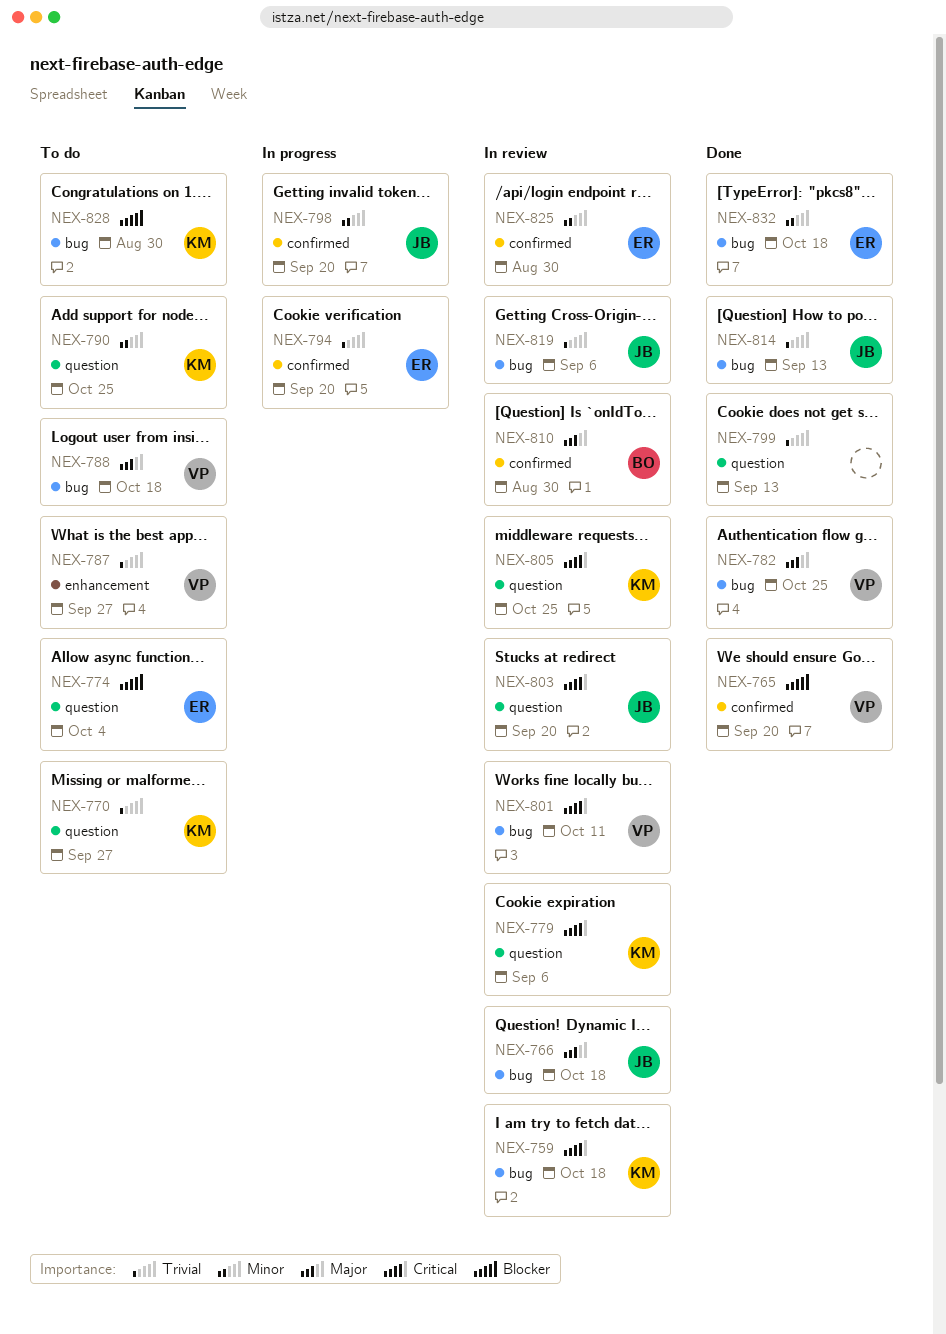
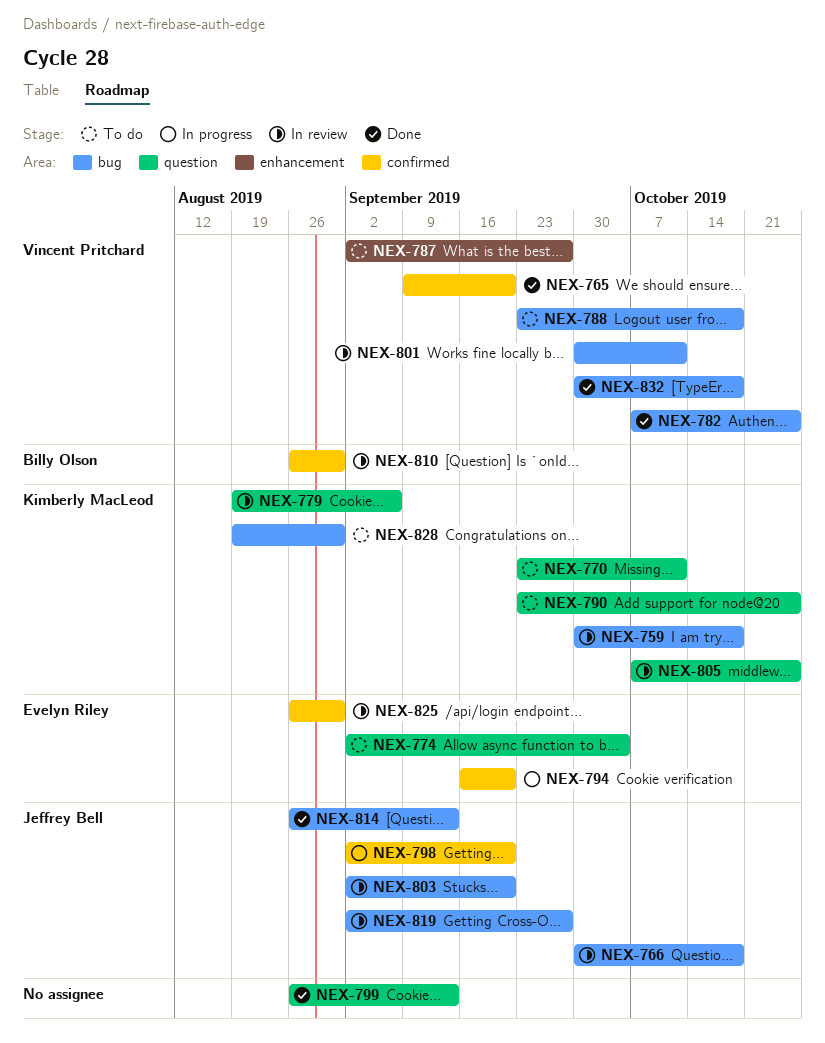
NEX-770, due: Sep 27 -> Oct 11
NEX-803, label: question -> bug
NEX-819, due: Sep 6 -> Sep 27
NEX-832, owner: Evelyn Riley -> Vincent Pritchard

